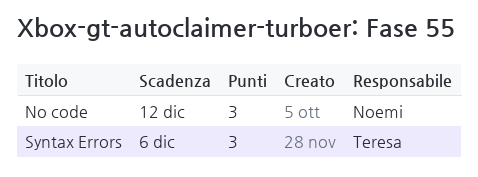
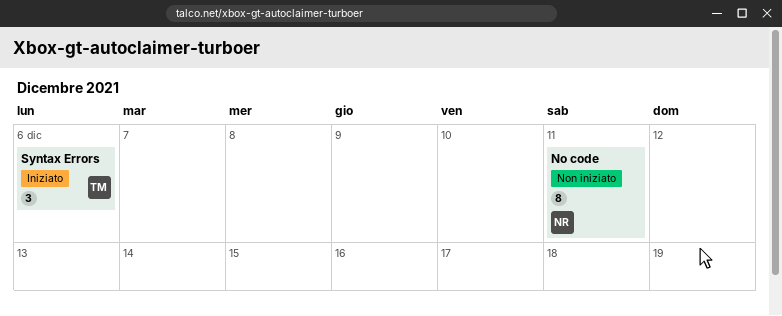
No code, estimate: 3 -> 8
No code, due: Dec 12 -> Dec 11

